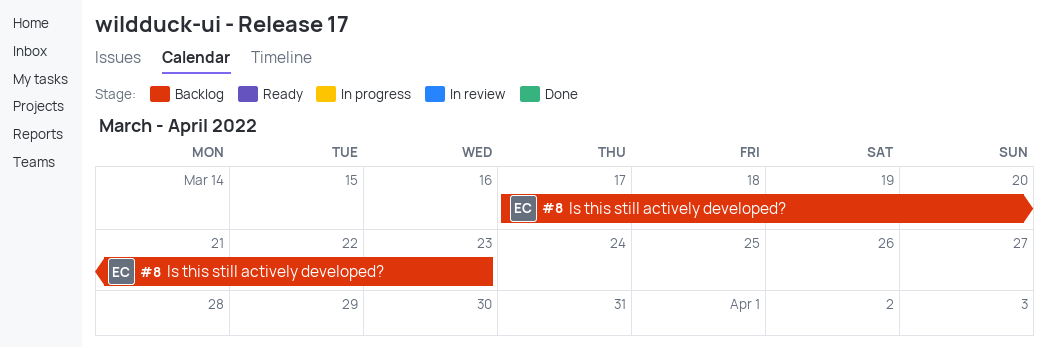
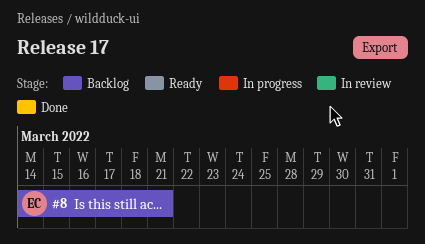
#8, start: Mar 17 -> Mar 14
#8, due: Mar 23 -> Mar 21

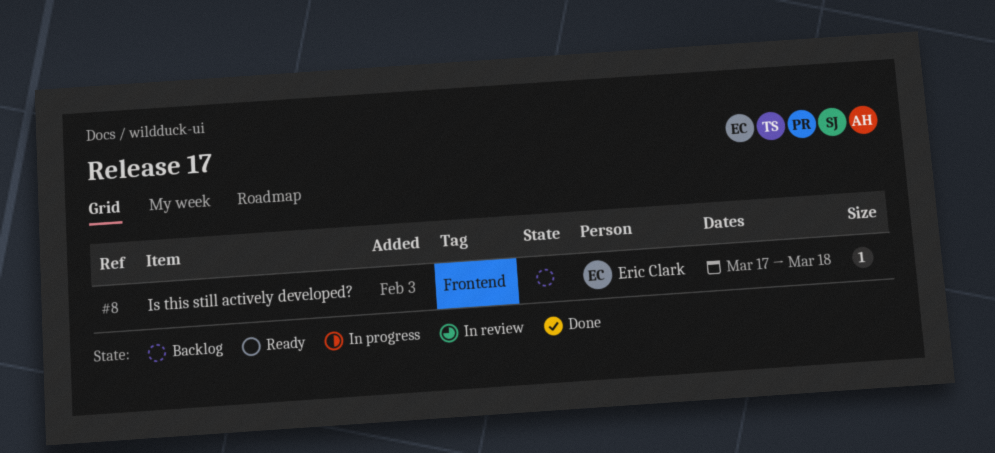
#8, start: Mar 14 -> Mar 17
#8, due: Mar 21 -> Mar 18

